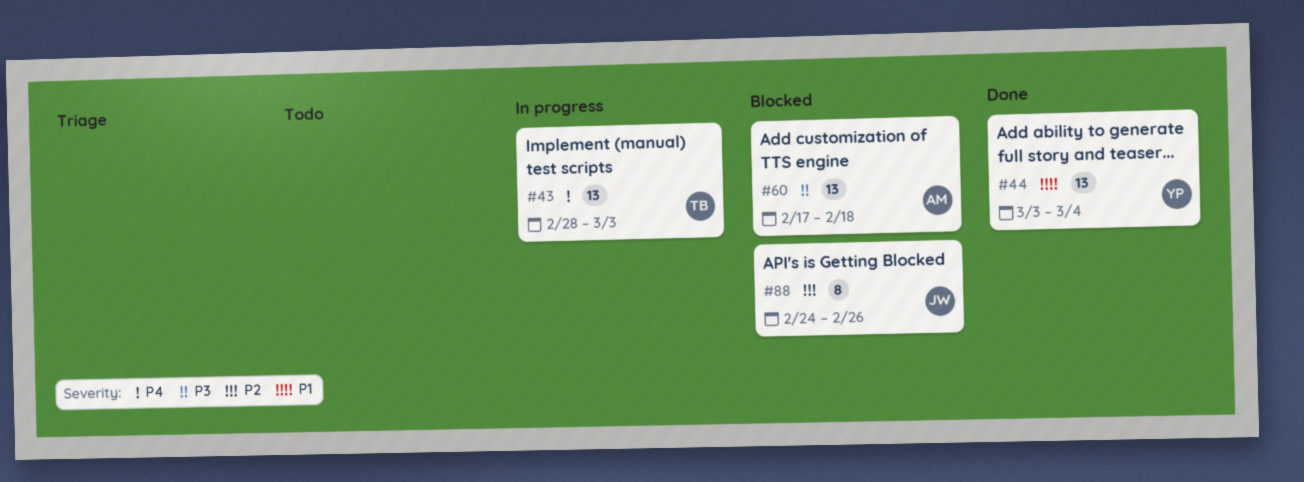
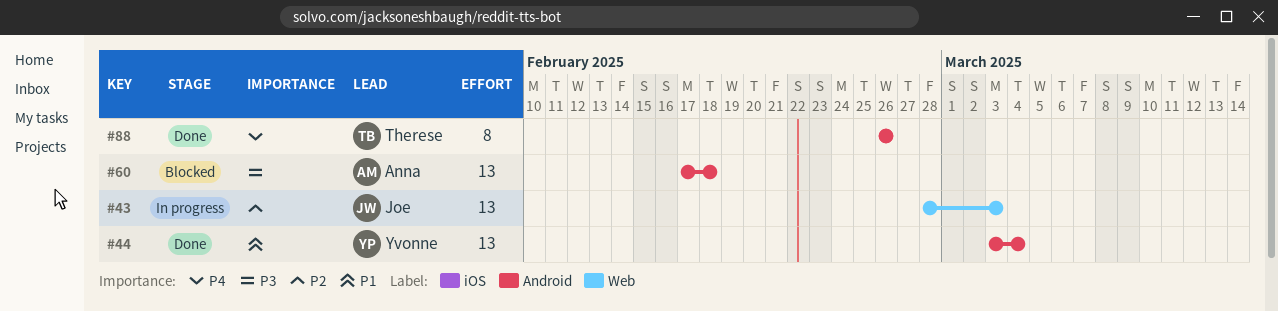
#43, owner: Therese -> Joe
#43, priority: P4 -> P2
#88, status: Blocked -> Done
#88, owner: Joe -> Therese
#88, priority: P2 -> P4
#88, start: Feb 24 -> Feb 26

